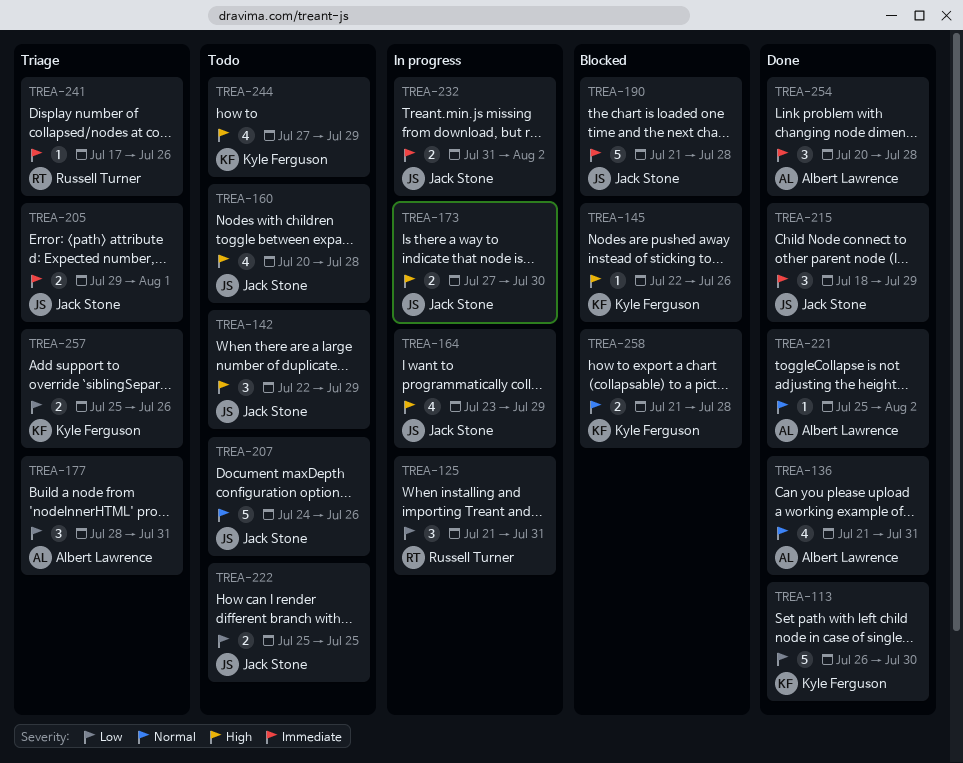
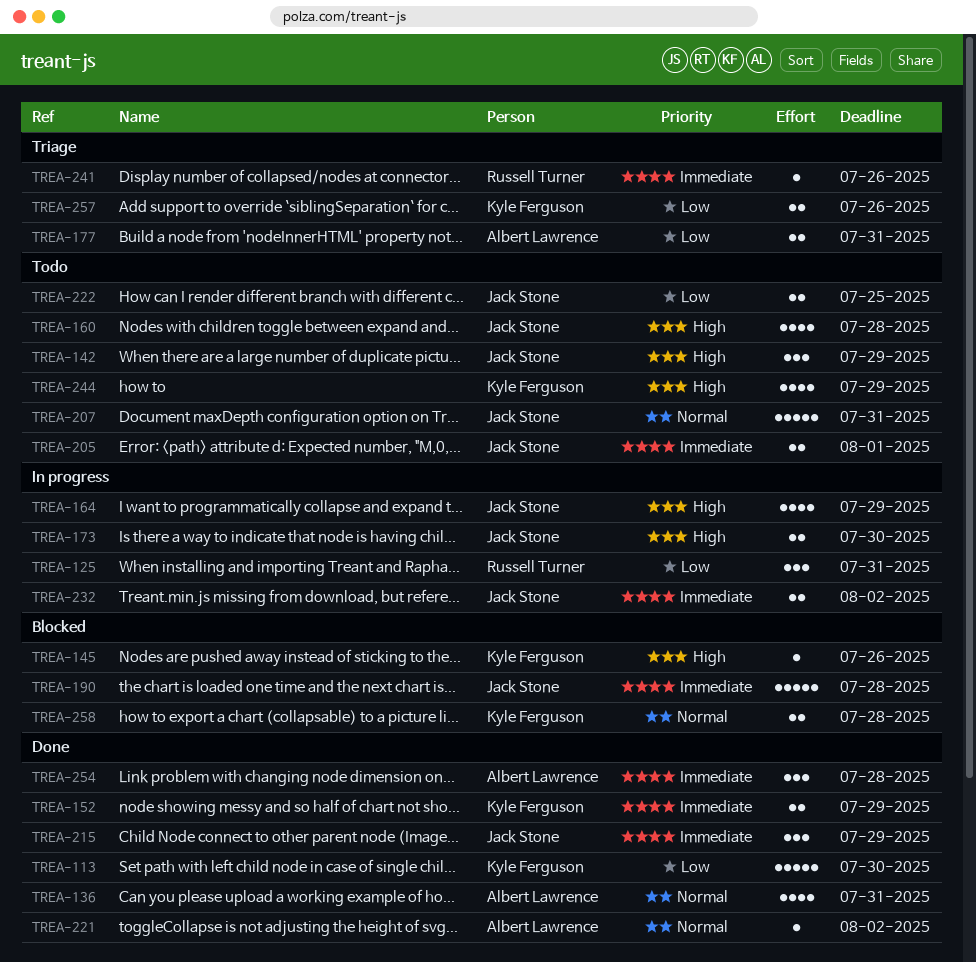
TREA-152: none -> present
TREA-177, estimate: 3 -> 2
TREA-205, status: Triage -> Todo
TREA-207, due: Jul 26 -> Jul 31

